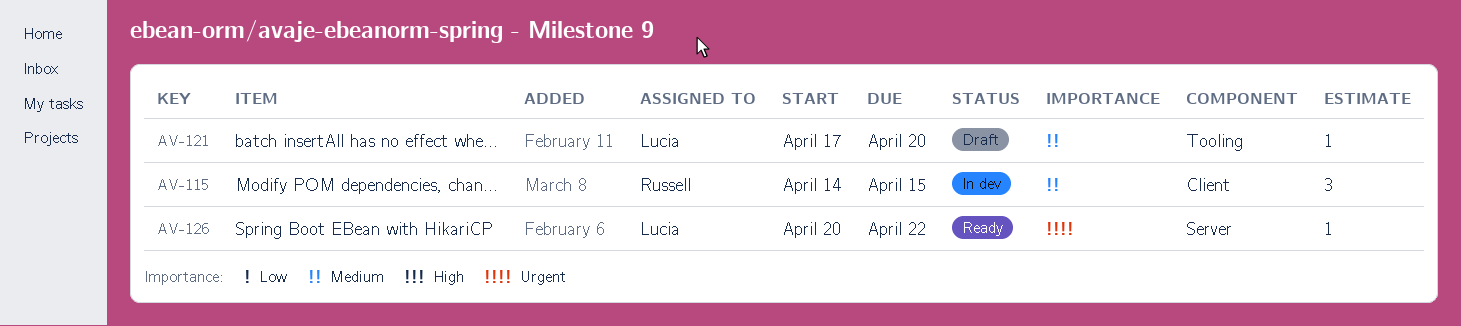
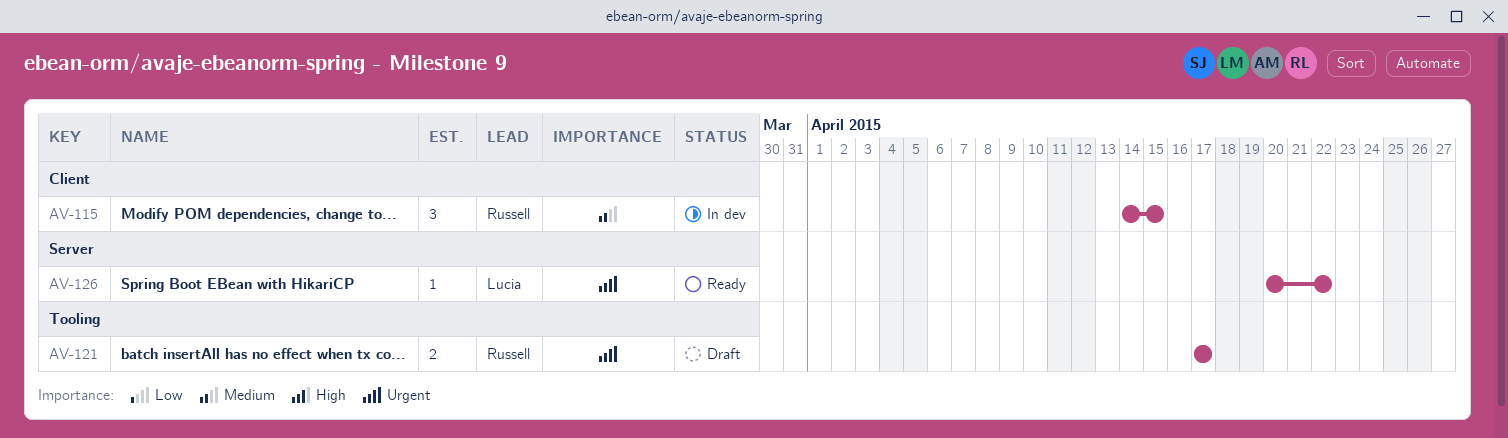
AV-121, owner: Lucia -> Russell
AV-121, priority: Medium -> Urgent
AV-121, estimate: 1 -> 2
AV-121, due: Apr 20 -> Apr 17

